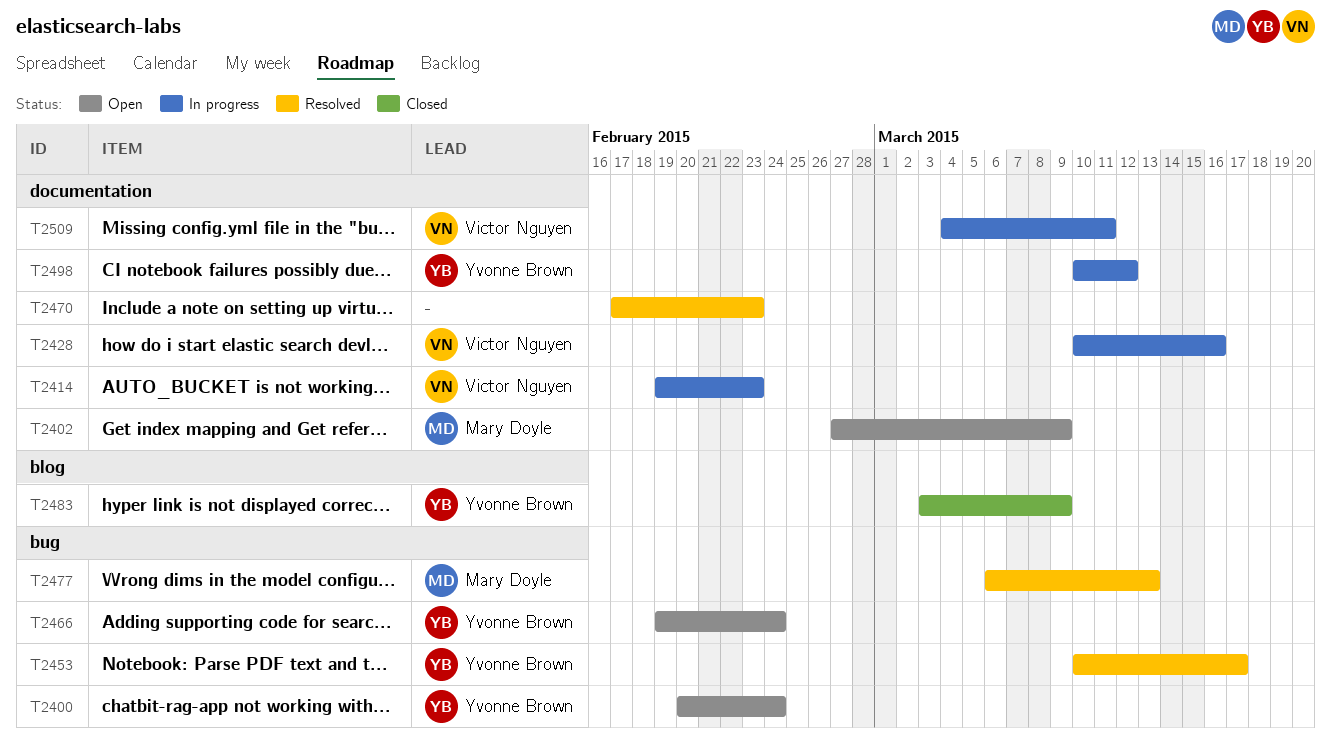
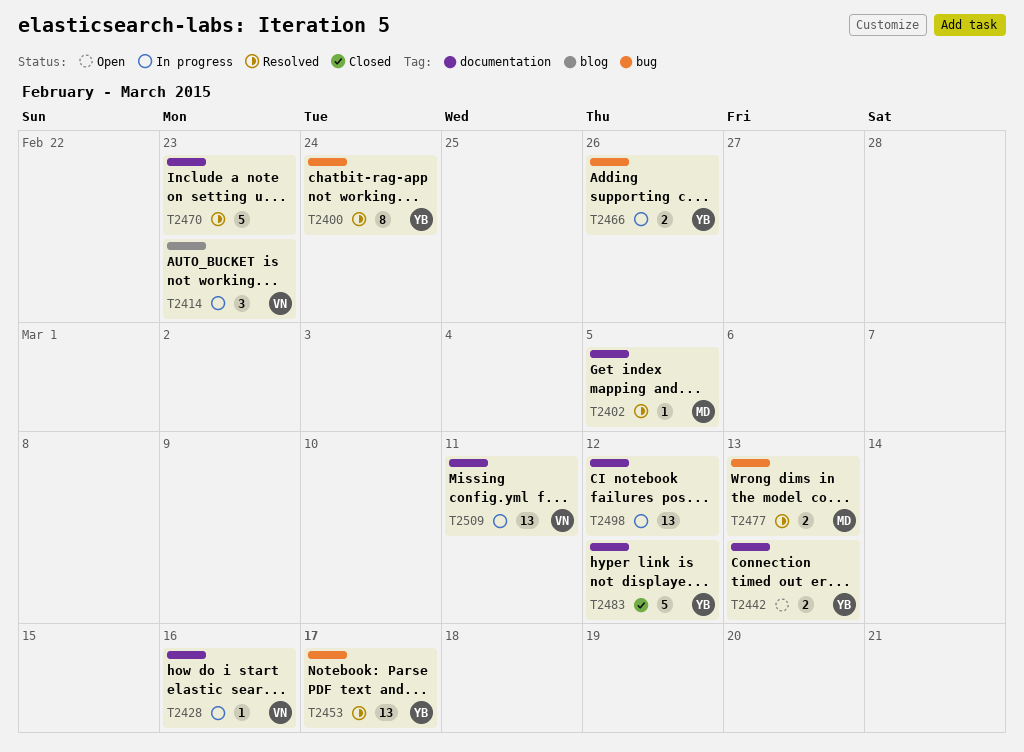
T2400, status: Open -> Resolved
T2402, status: Open -> Resolved
T2402, due: Mar 9 -> Mar 5
T2414, label: documentation -> blog
T2442: none -> present
T2466, status: Open -> In progress
T2466, due: Feb 24 -> Feb 26
T2483, label: blog -> documentation
T2483, due: Mar 9 -> Mar 12
T2498, owner: Yvonne Brown -> none

